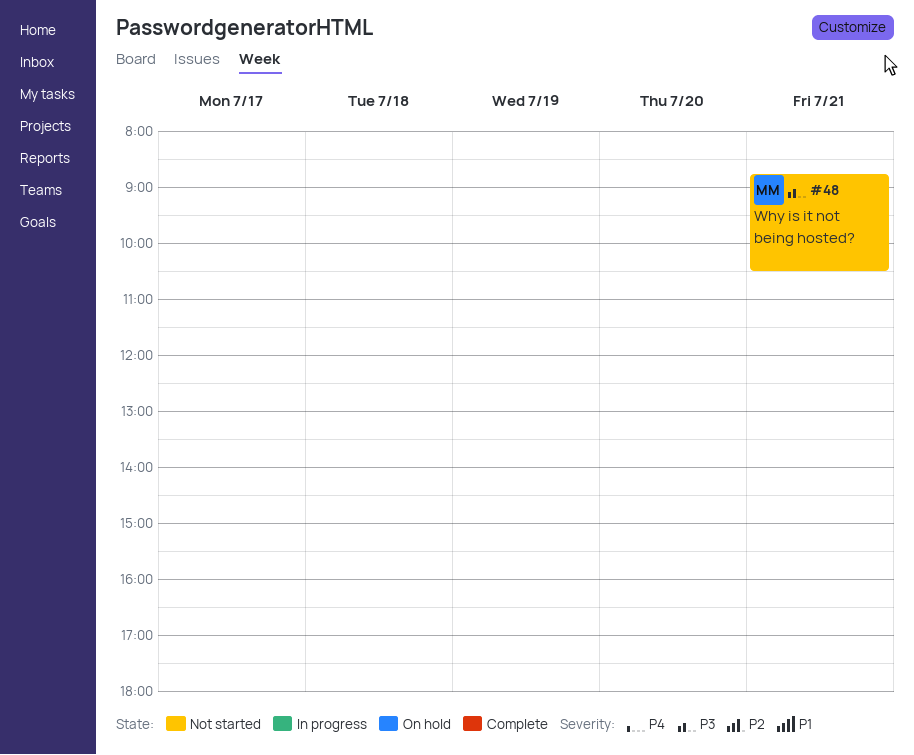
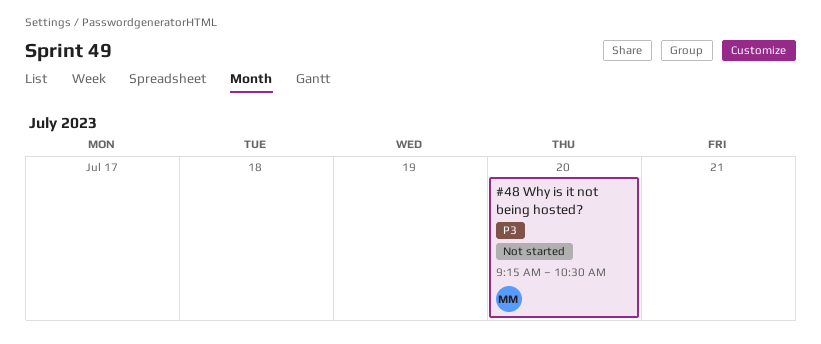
#48, day: Jul 21 -> Jul 20
#48, begins: 08:45 -> 09:15

